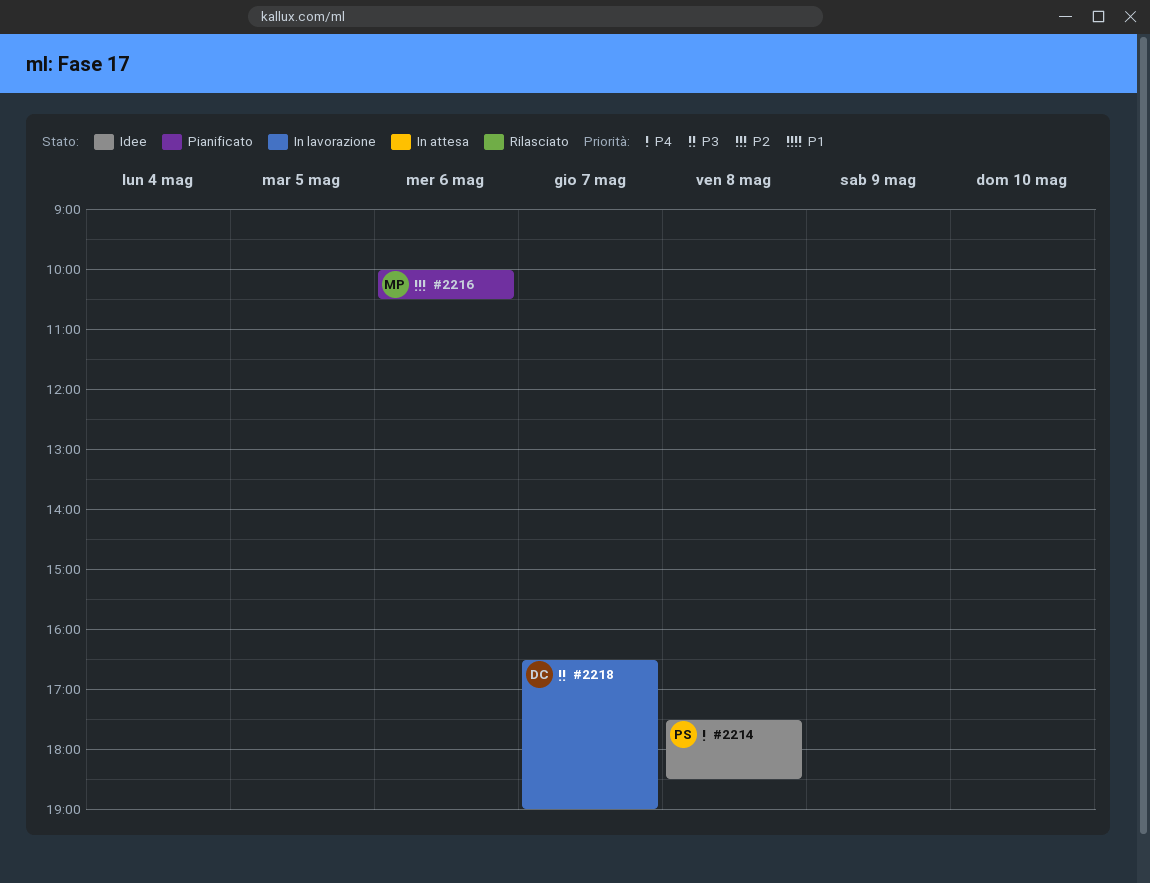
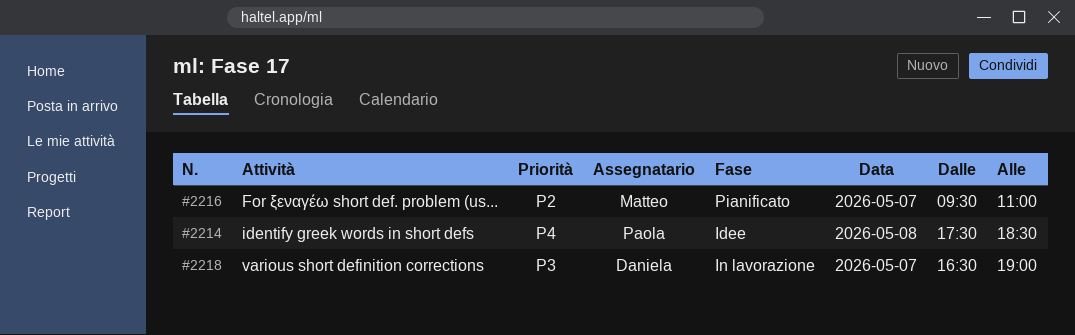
#2216, day: May 6 -> May 7
#2216, begins: 10:00 -> 09:30
#2216, ends: 10:30 -> 11:00

